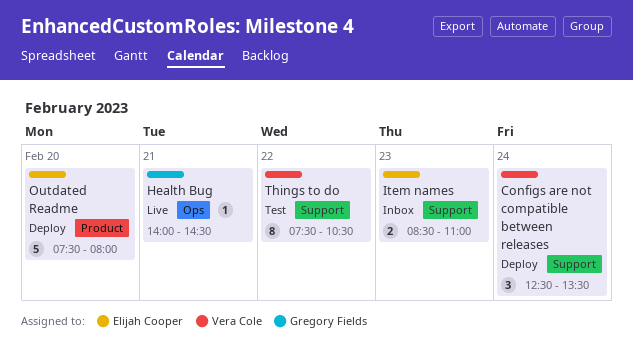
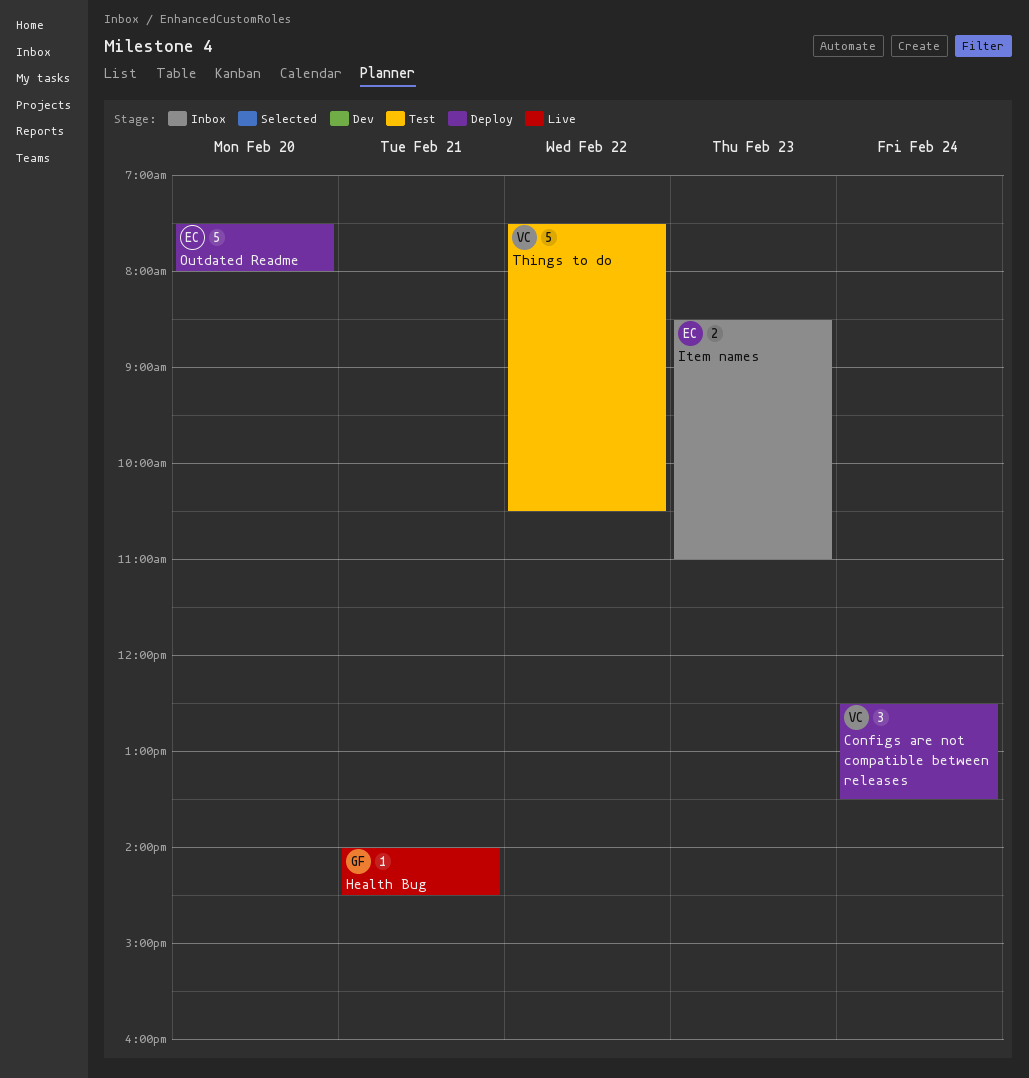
Things to do, estimate: 8 -> 5

